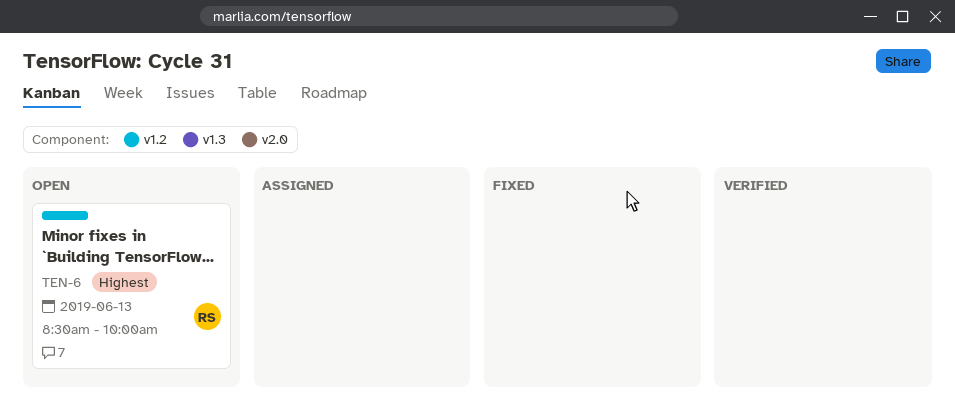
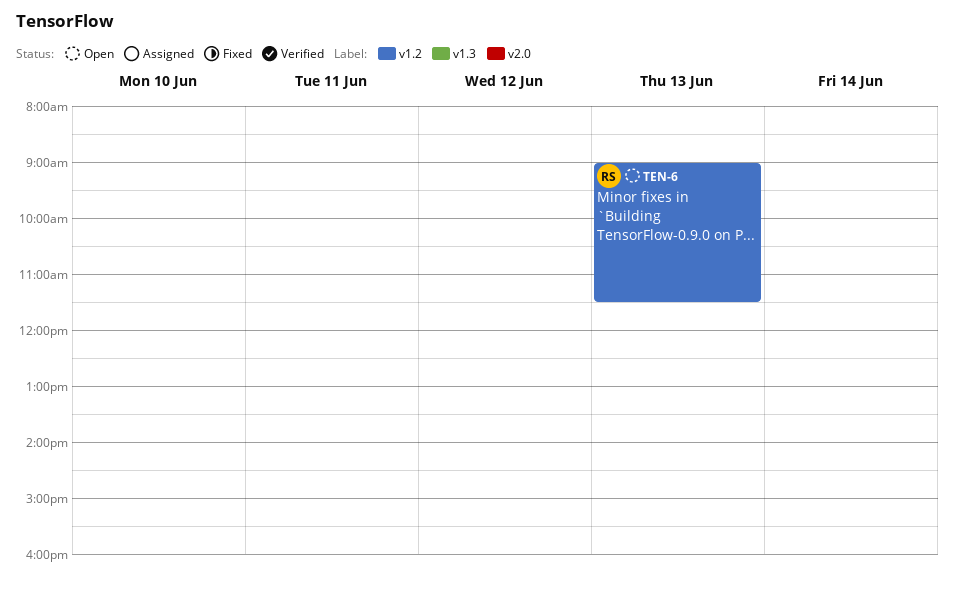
TEN-6, begins: 08:30 -> 09:00
TEN-6, ends: 10:00 -> 11:30

